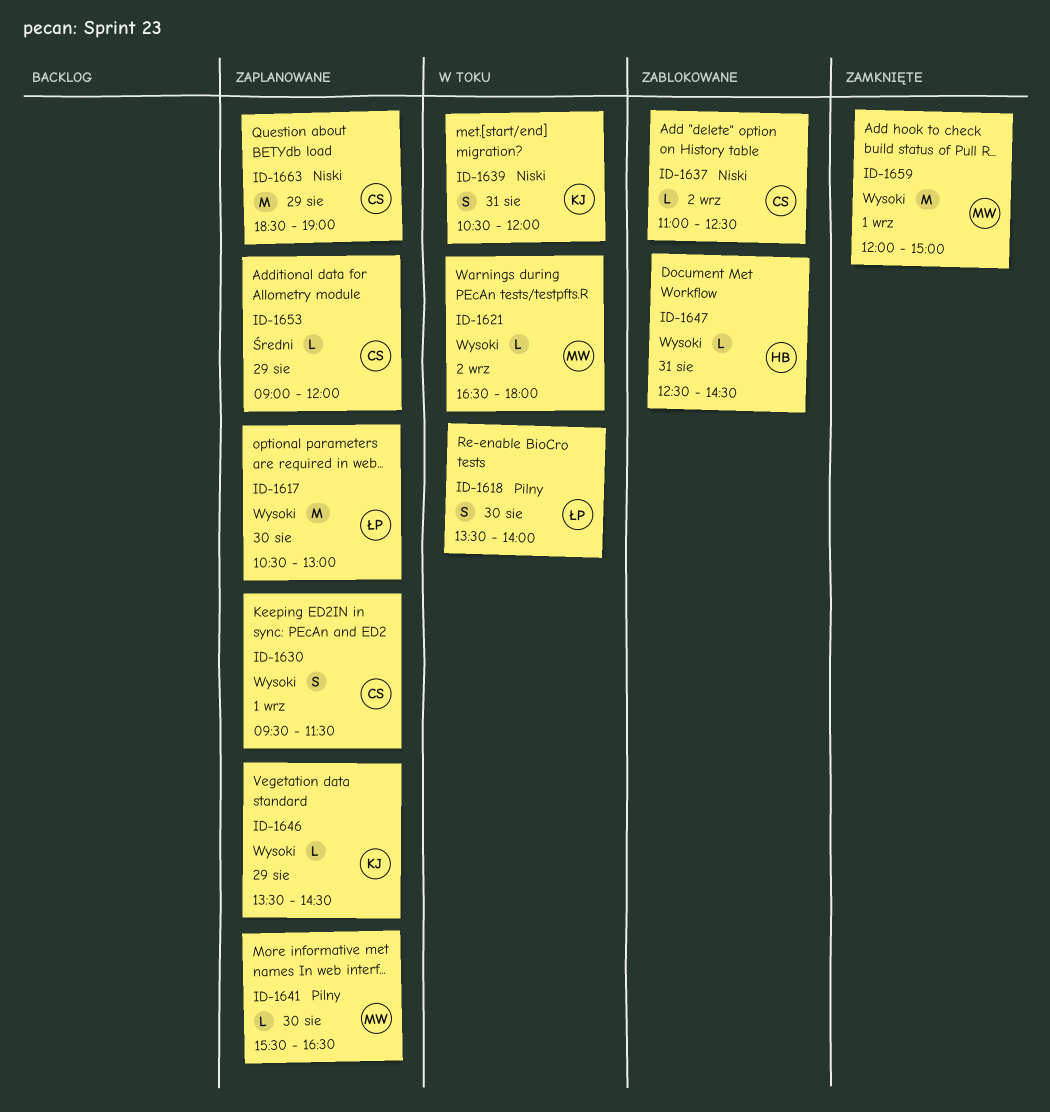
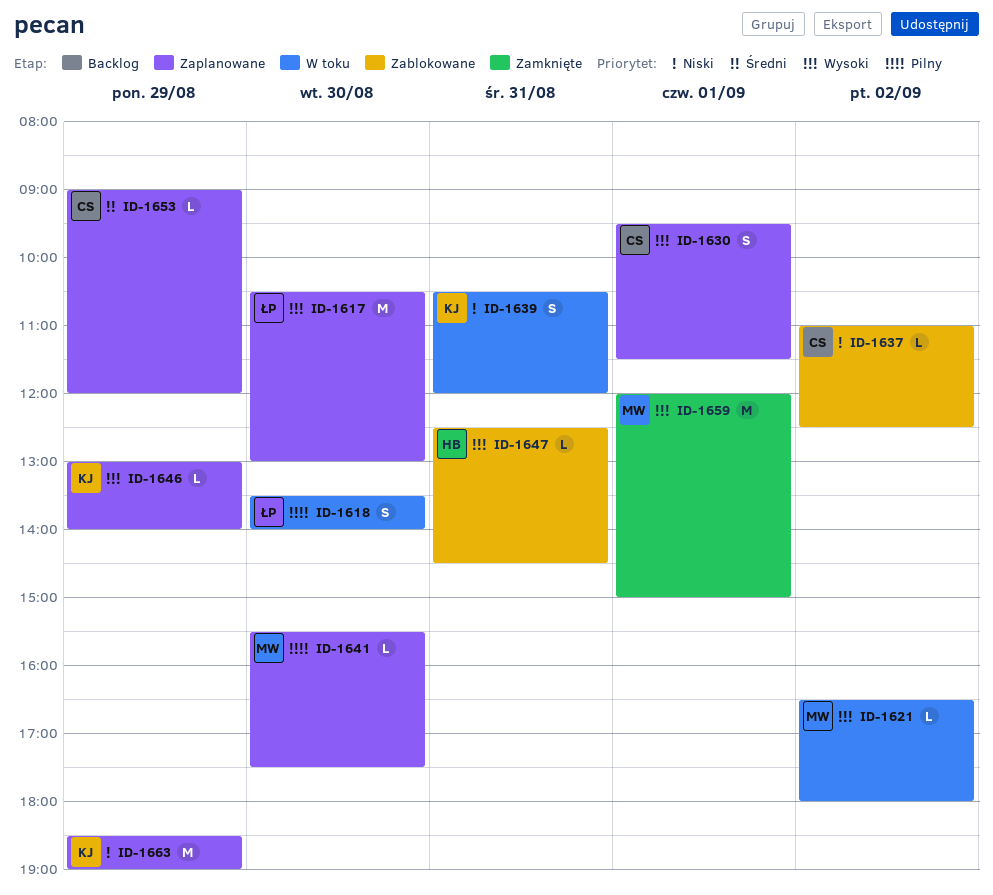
ID-1641, ends: 16:30 -> 17:30
ID-1646, begins: 13:30 -> 13:00
ID-1646, ends: 14:30 -> 14:00
ID-1663, owner: CS -> KJ

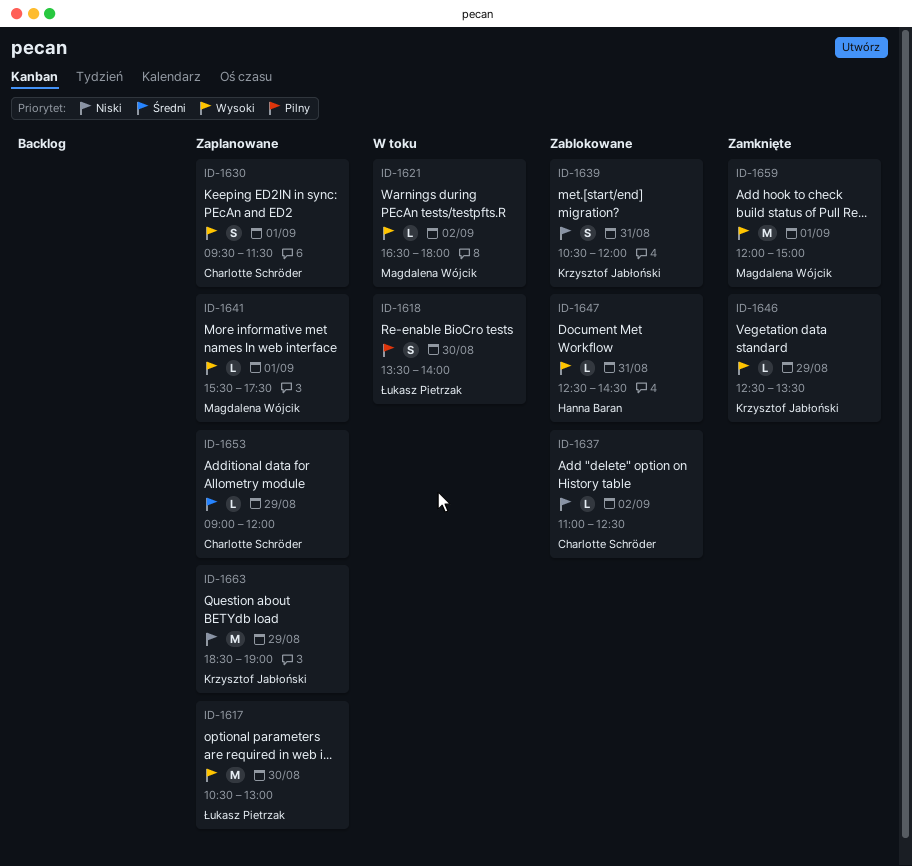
ID-1639, status: W toku -> Zablokowane
ID-1641, priority: Pilny -> Wysoki
ID-1641, day: Aug 30 -> Sep 1
ID-1646, status: Zaplanowane -> Zamknięte
ID-1646, begins: 13:00 -> 12:30
ID-1646, ends: 14:00 -> 13:30

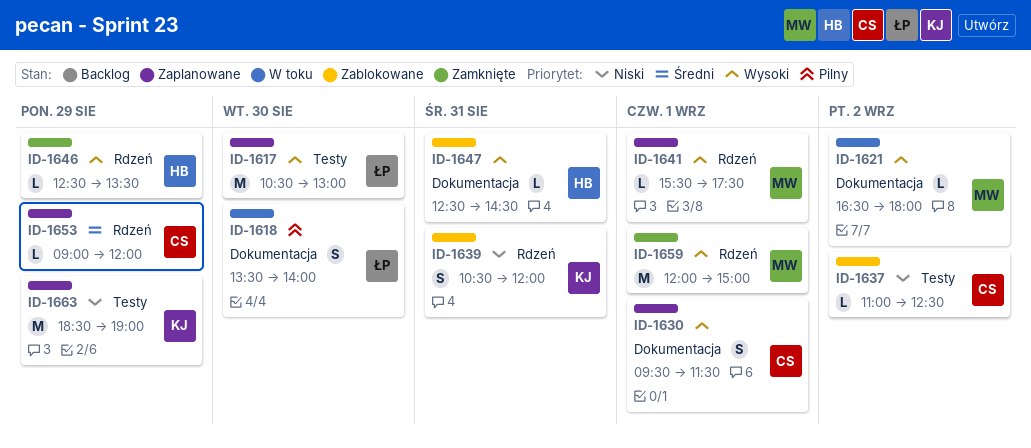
ID-1646, owner: Krzysztof Jabłoński -> Hanna Baran

